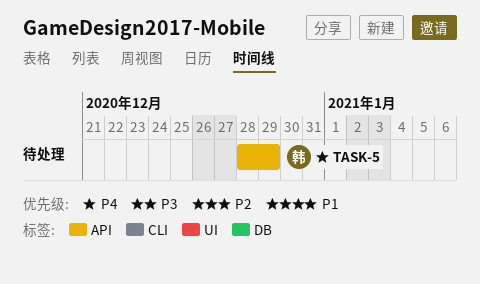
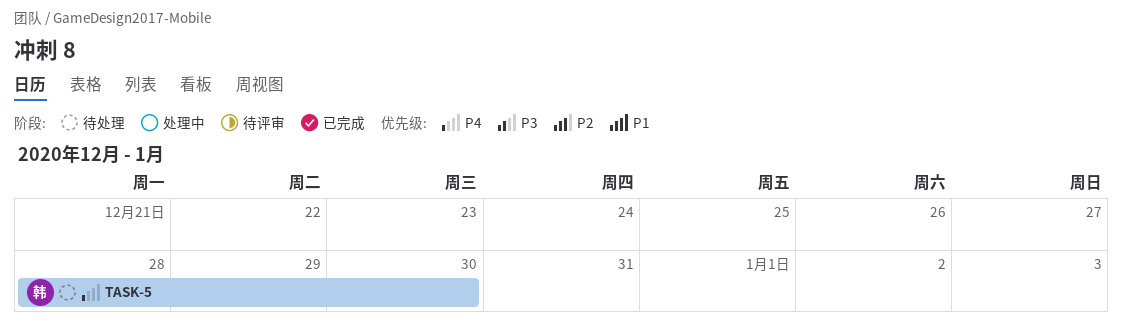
TASK-5, due: Dec 29 -> Dec 30

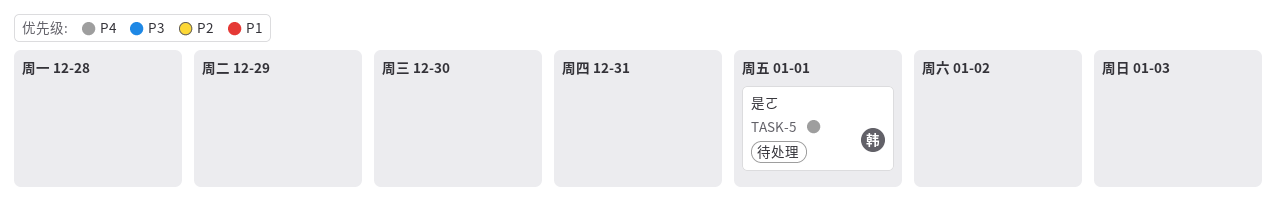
TASK-5, due: Dec 30 -> Jan 1

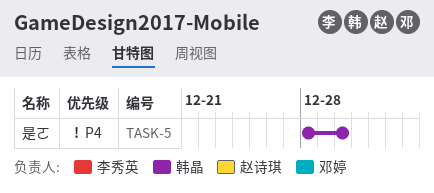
TASK-5, due: Jan 1 -> Dec 30

